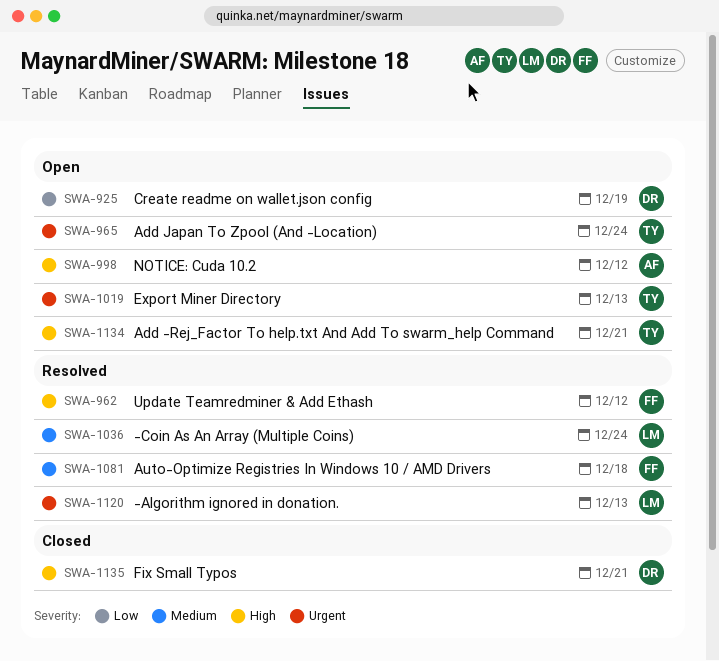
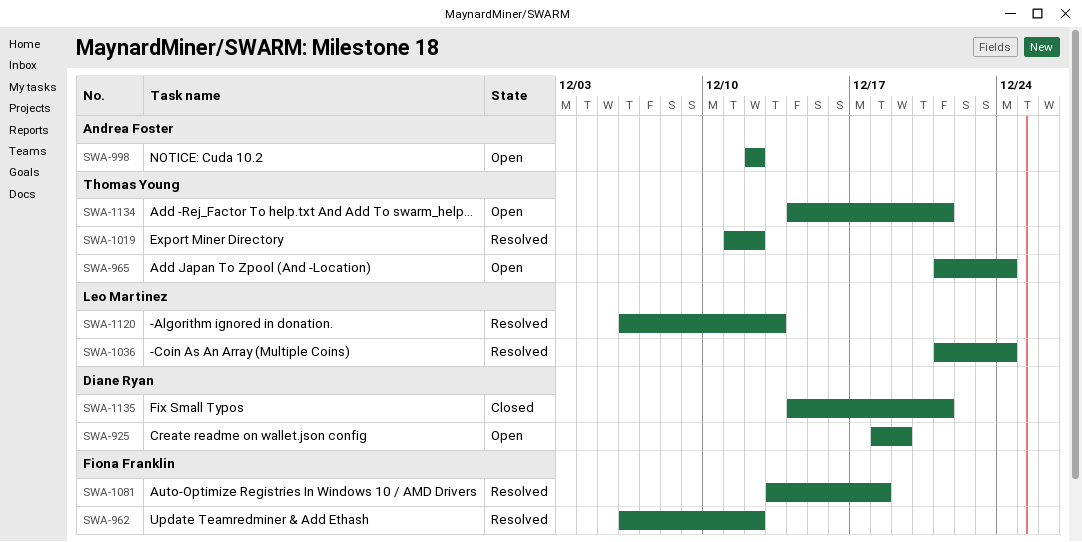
SWA-1019, status: Open -> Resolved
SWA-1019, due: Dec 13 -> Dec 12

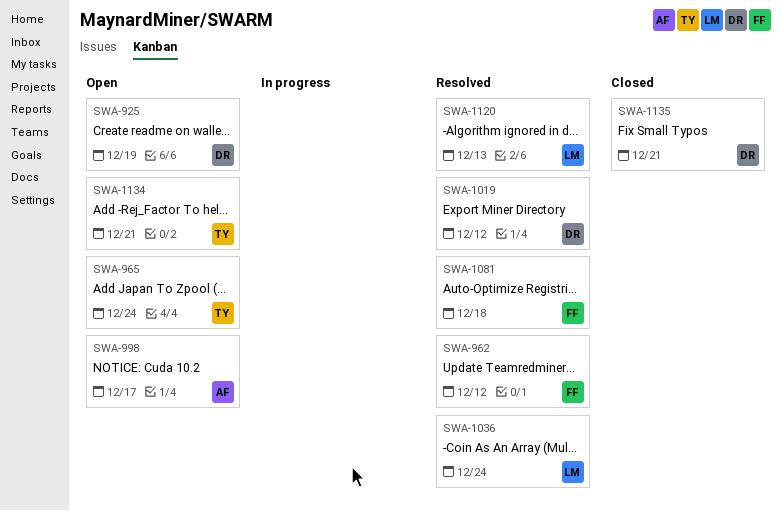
SWA-998, due: Dec 12 -> Dec 17
SWA-1019, owner: Thomas Young -> Diane Ryan

